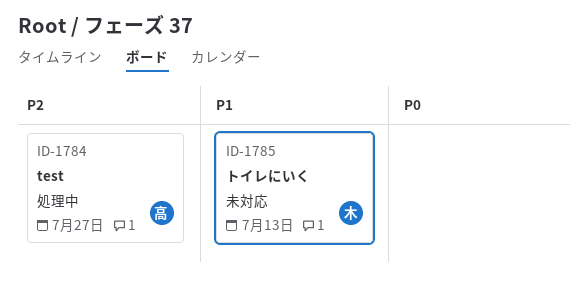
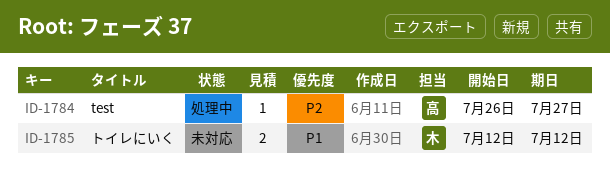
ID-1785, due: Jul 13 -> Jul 12

